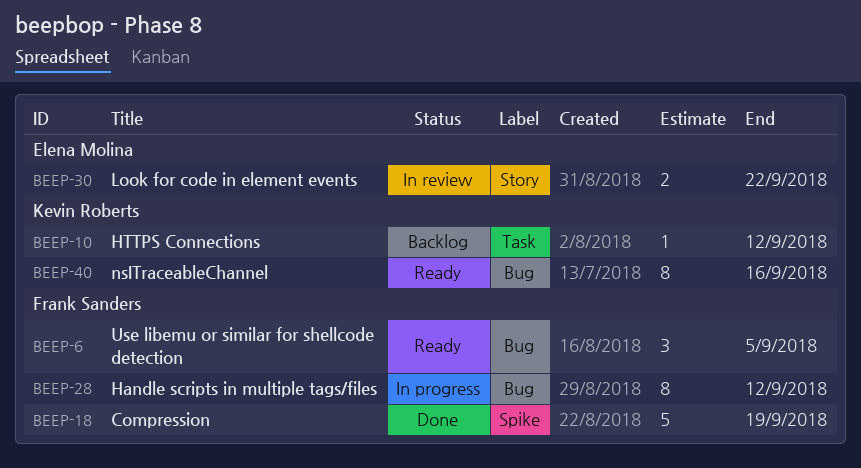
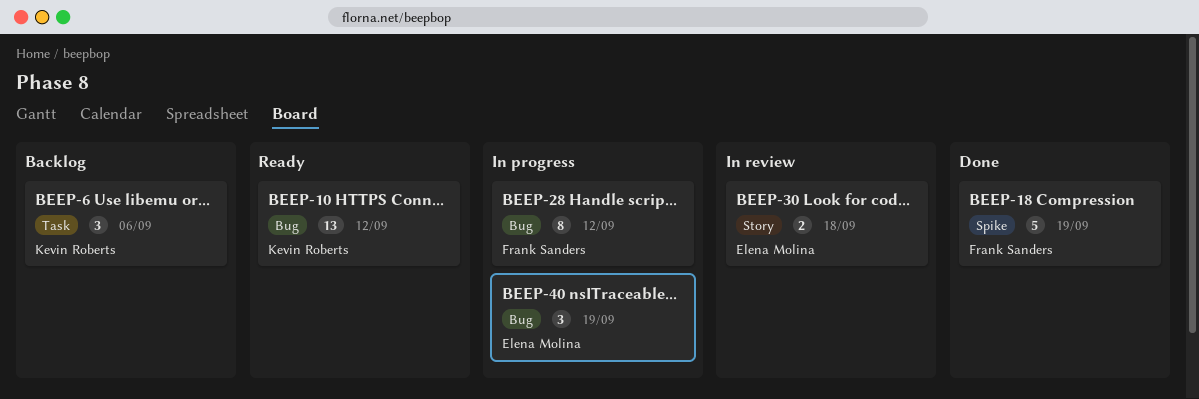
BEEP-6, status: Ready -> Backlog
BEEP-6, owner: Frank Sanders -> Kevin Roberts
BEEP-6, label: Bug -> Task
BEEP-6, due: Sep 5 -> Sep 6
BEEP-10, status: Backlog -> Ready
BEEP-10, label: Task -> Bug
BEEP-10, estimate: 1 -> 13
BEEP-30, due: Sep 22 -> Sep 18
BEEP-40, status: Ready -> In progress
BEEP-40, owner: Kevin Roberts -> Elena Molina
BEEP-40, estimate: 8 -> 3
BEEP-40, due: Sep 16 -> Sep 19

